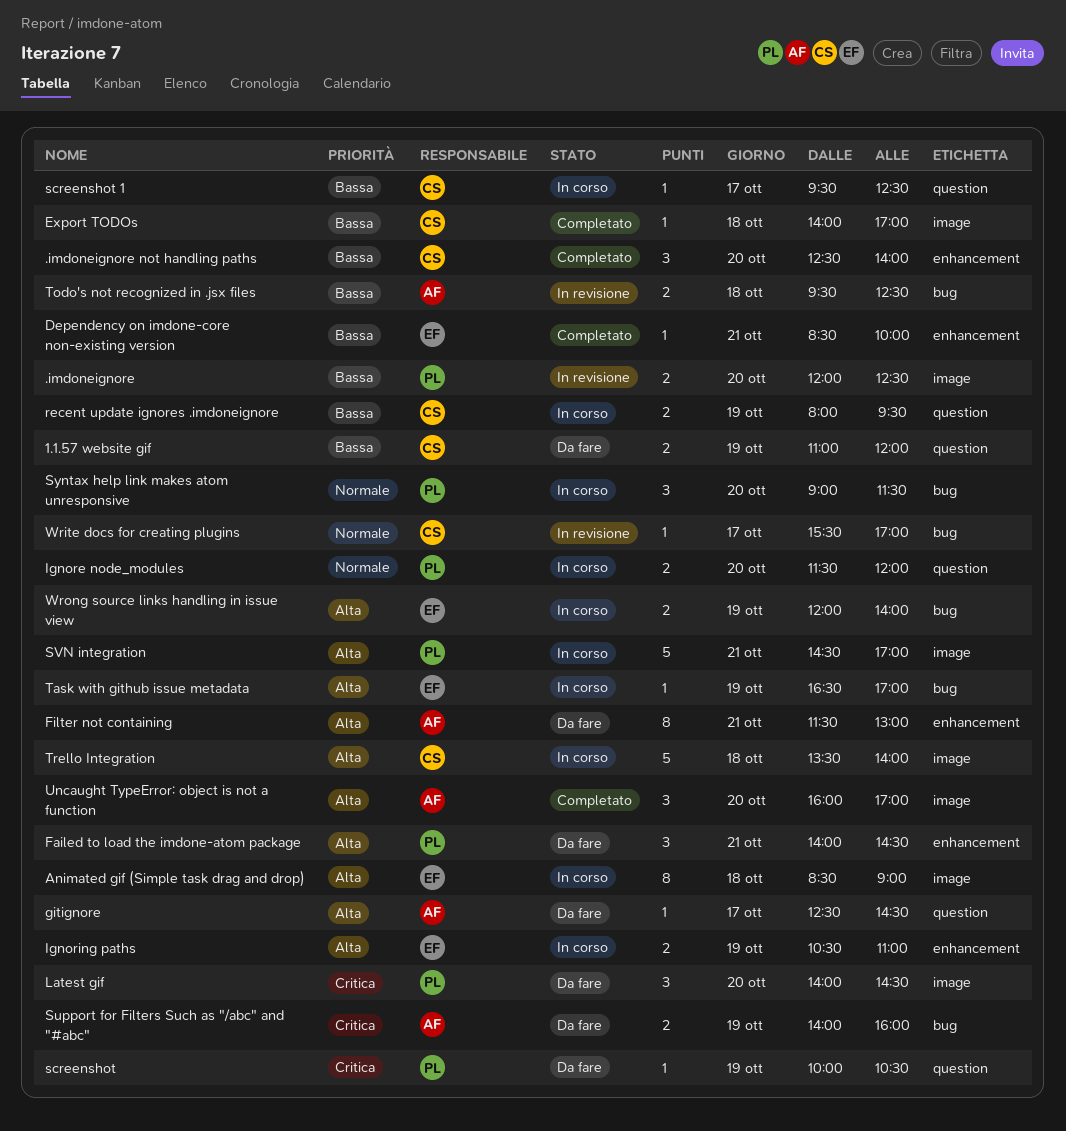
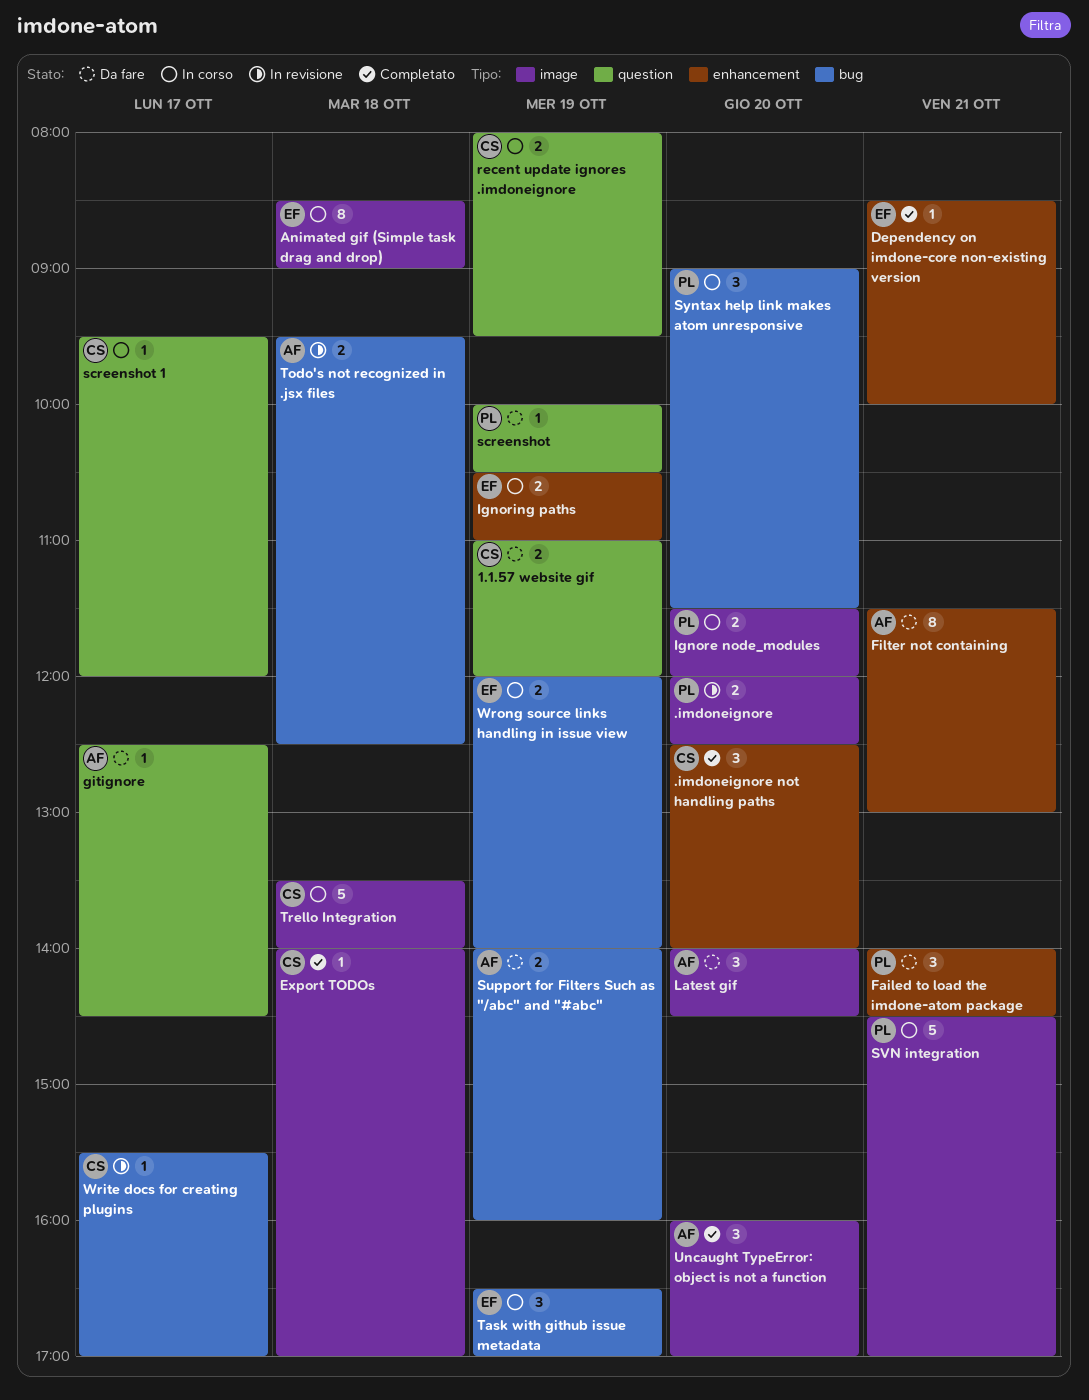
Ignore node_modules, label: question -> image
Latest gif, owner: PL -> AF
screenshot 1, ends: 12:30 -> 12:00
Task with github issue metadata, estimate: 1 -> 3

